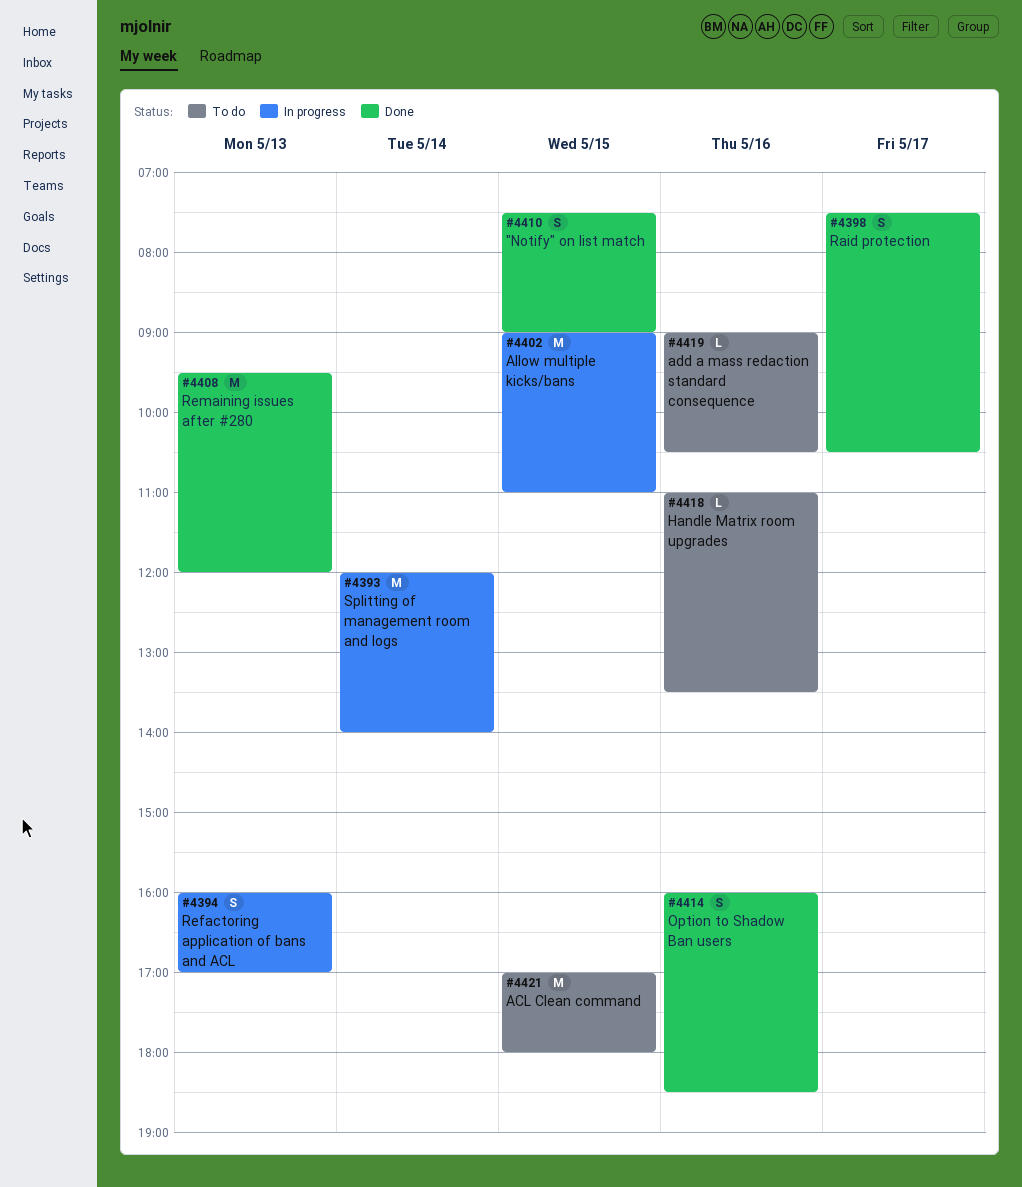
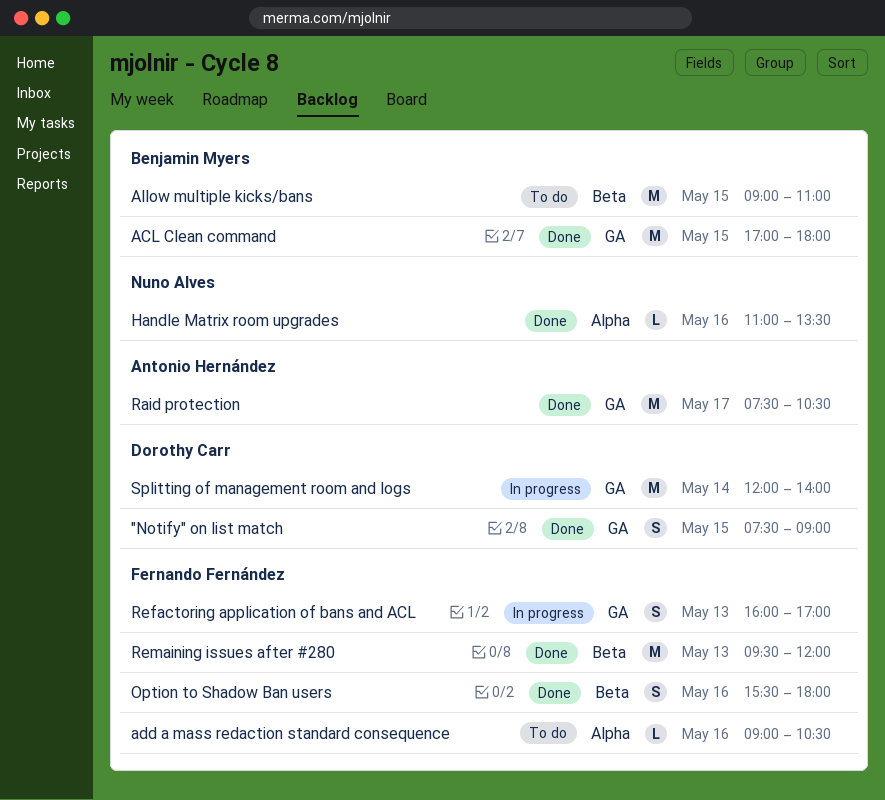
ACL Clean command, status: To do -> Done
Allow multiple kicks/bans, status: In progress -> To do
Handle Matrix room upgrades, status: To do -> Done
Option to Shadow Ban users, begins: 16:00 -> 15:30
Option to Shadow Ban users, ends: 18:30 -> 18:00
Raid protection, estimate: S -> M

